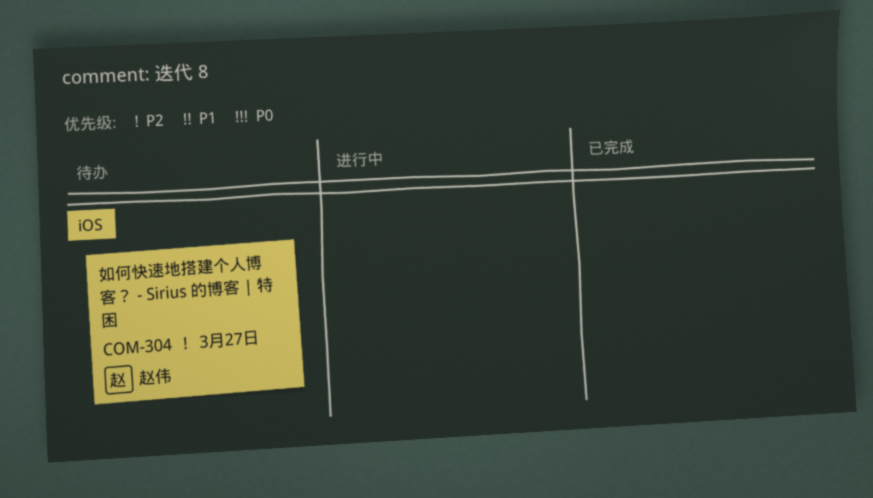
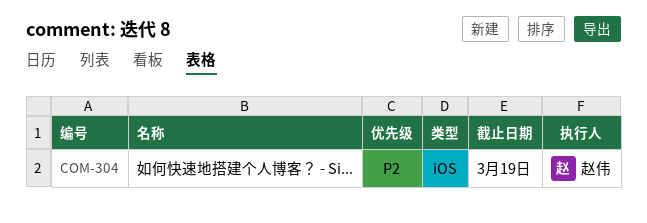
COM-304, due: Mar 27 -> Mar 19

